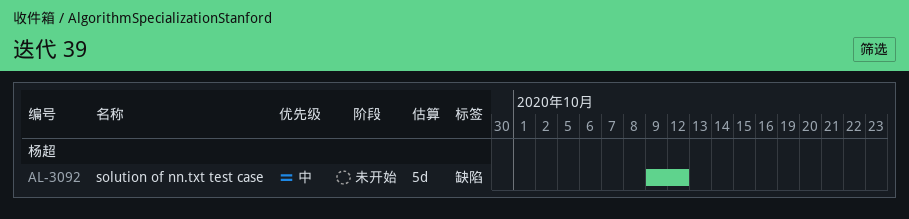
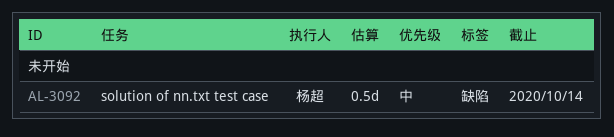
AL-3092, estimate: 5d -> 0.5d
AL-3092, due: Oct 12 -> Oct 14

